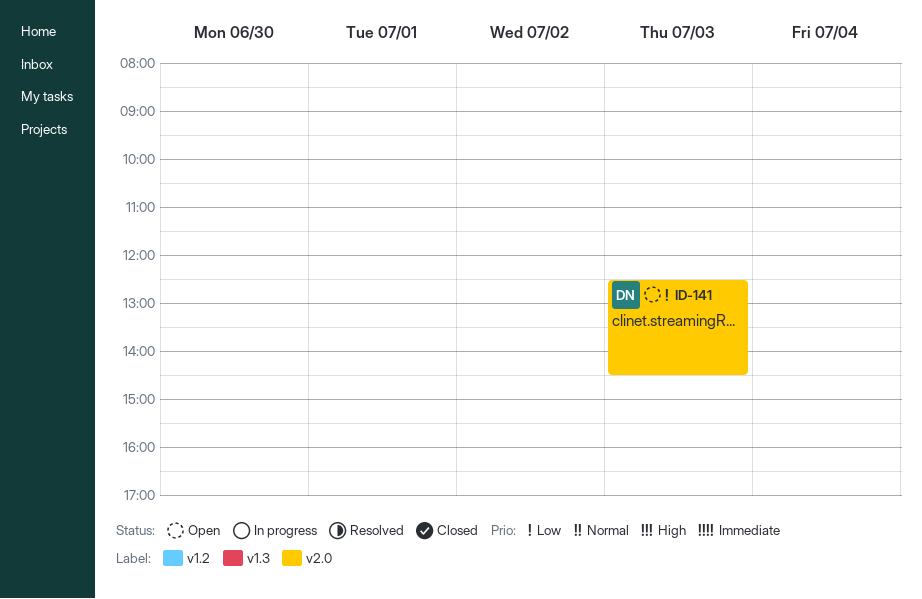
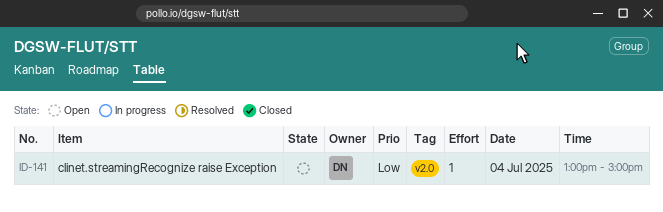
ID-141, day: Jul 3 -> Jul 4
ID-141, begins: 12:30 -> 13:00
ID-141, ends: 14:30 -> 15:00

